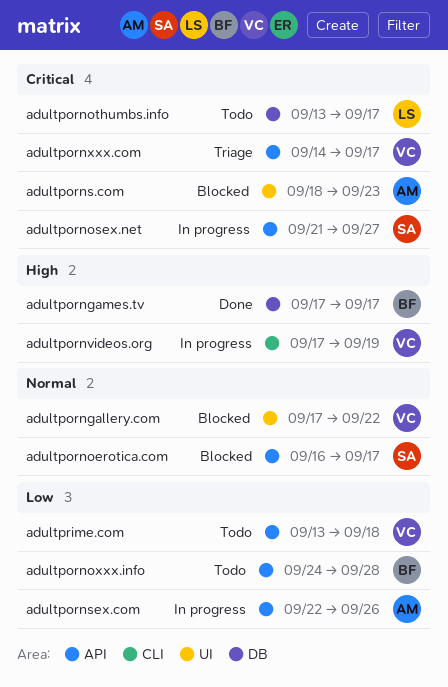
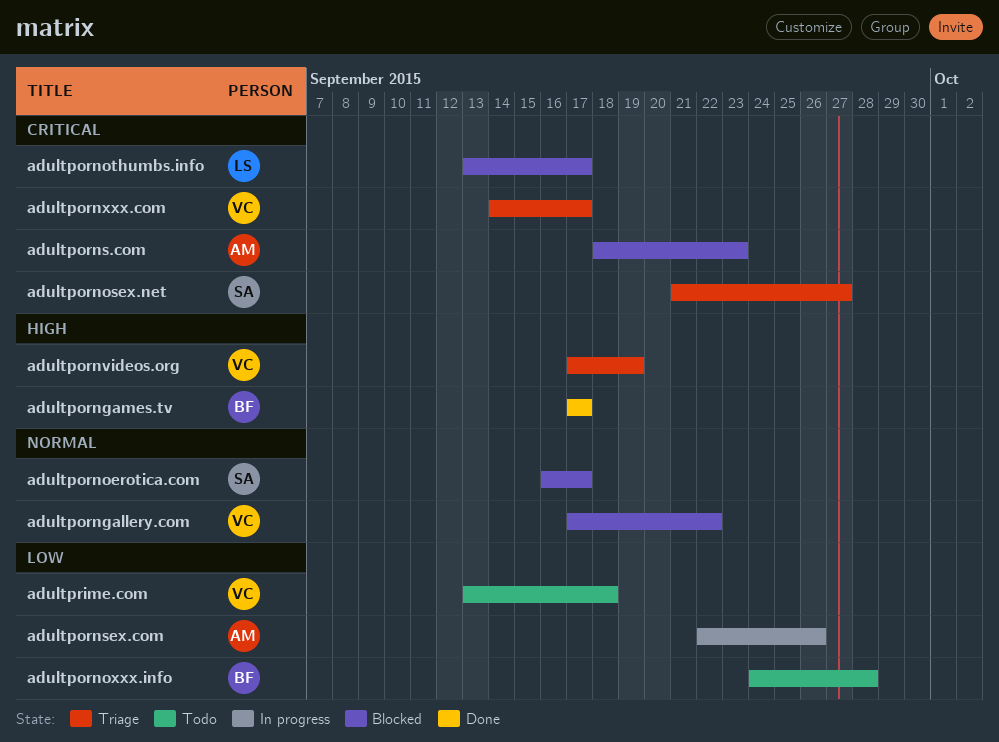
adultpornosex.net, status: In progress -> Triage
adultpornothumbs.info, status: Todo -> Blocked
adultpornvideos.org, status: In progress -> Triage

